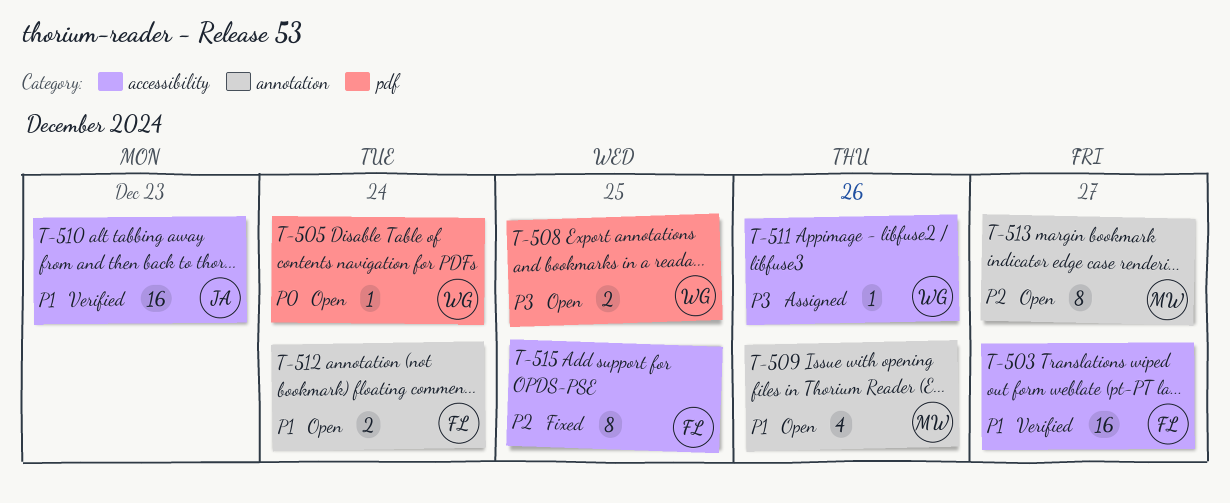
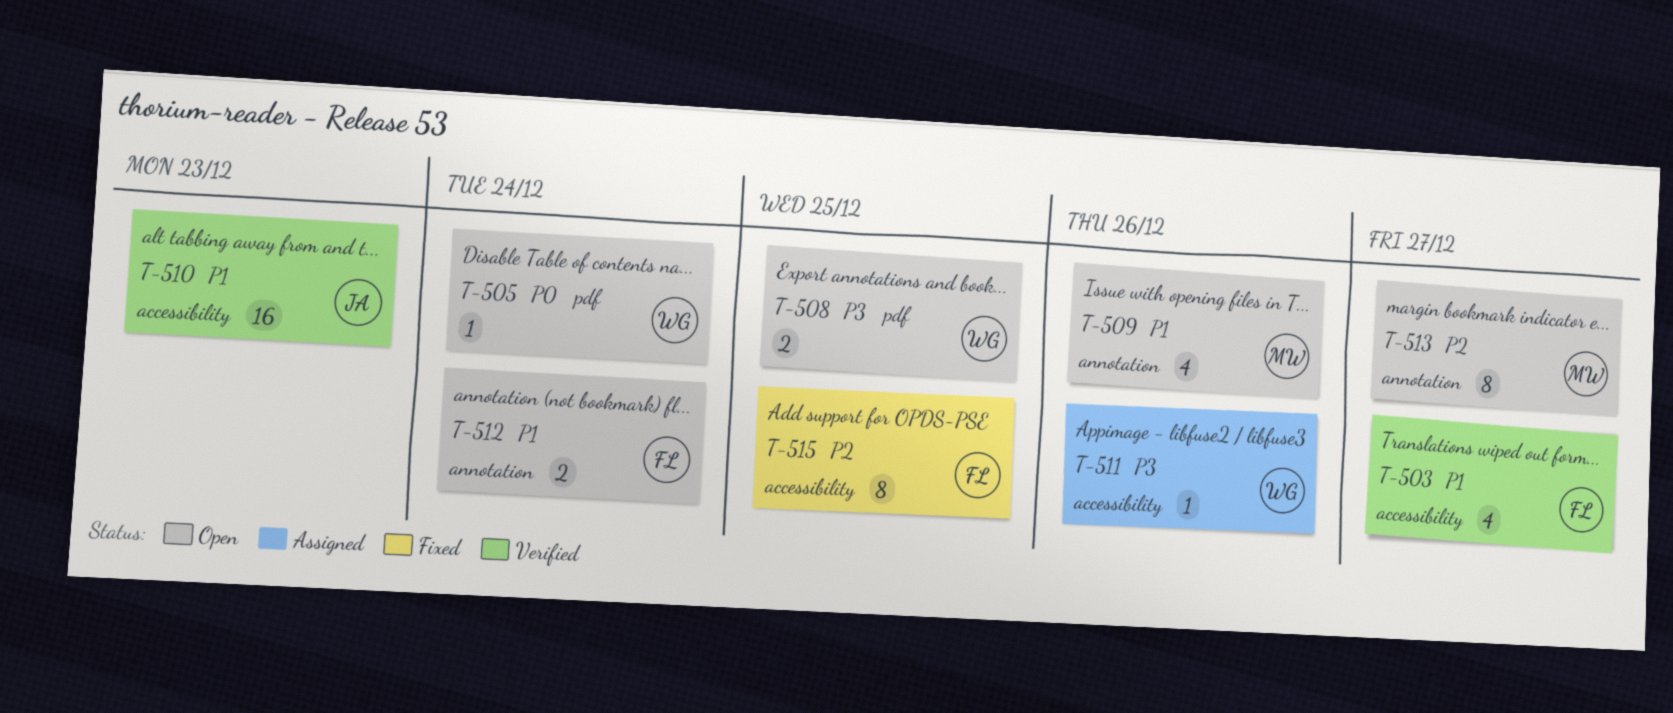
T-503, estimate: 16 -> 4

